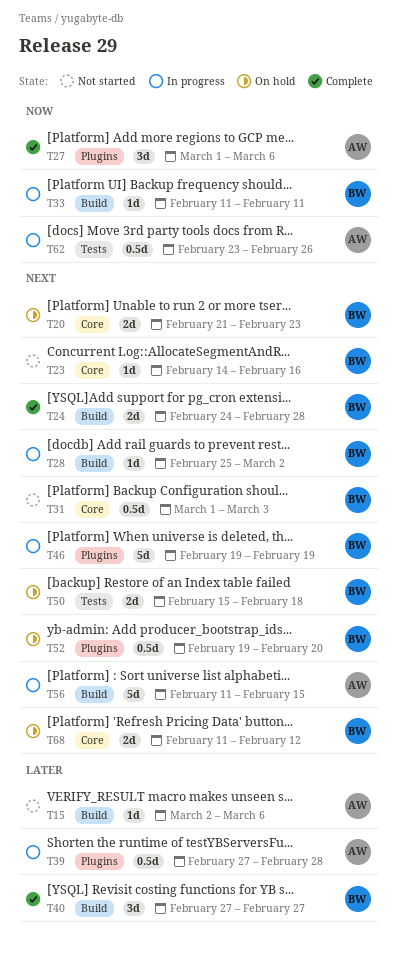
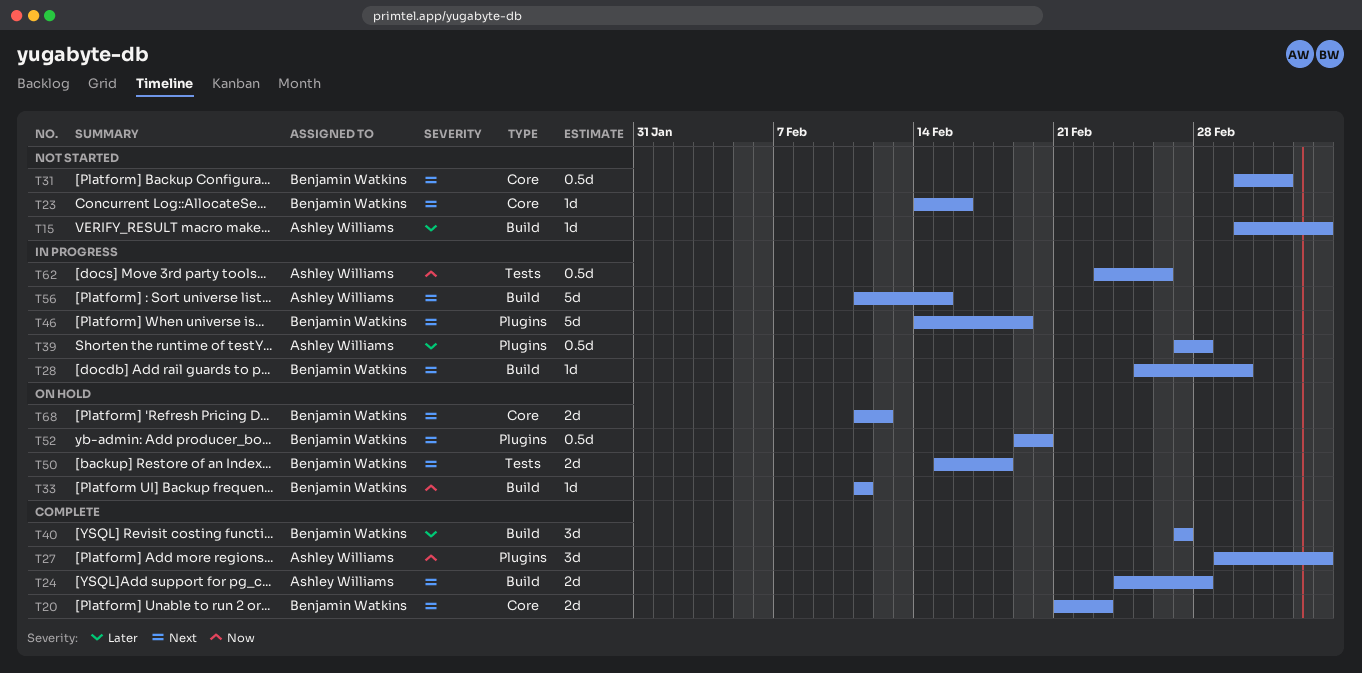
T20, status: On hold -> Complete
T24, owner: Benjamin Watkins -> Ashley Williams
T31, start: Mar 1 -> Mar 2
T31, due: Mar 3 -> Mar 4
T33, status: In progress -> On hold
T46, start: Feb 19 -> Feb 14

